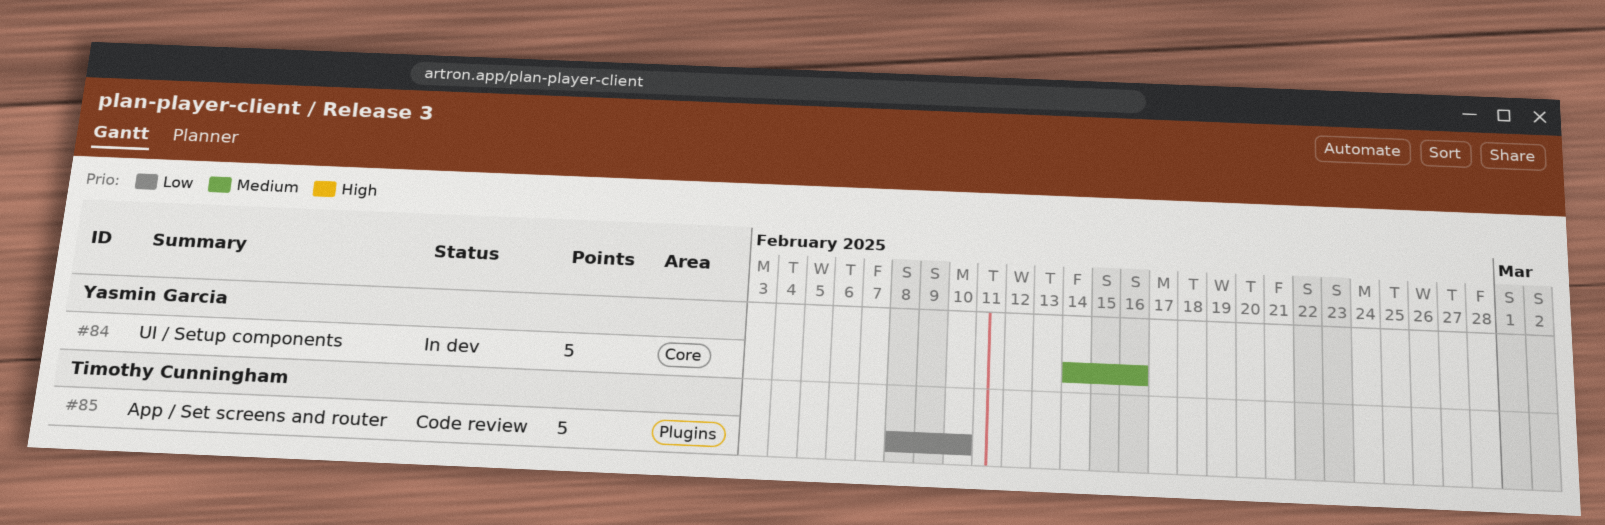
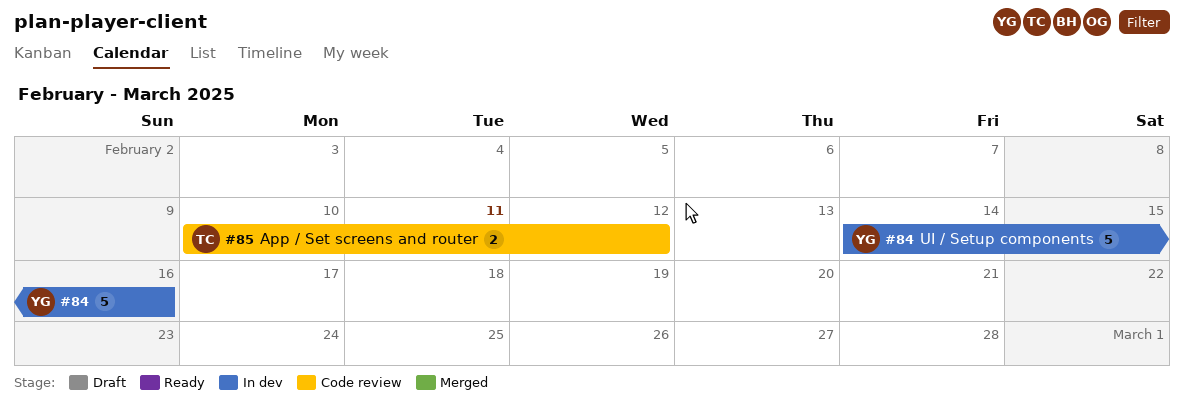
#85, estimate: 5 -> 2
#85, start: Feb 8 -> Feb 10
#85, due: Feb 10 -> Feb 12

